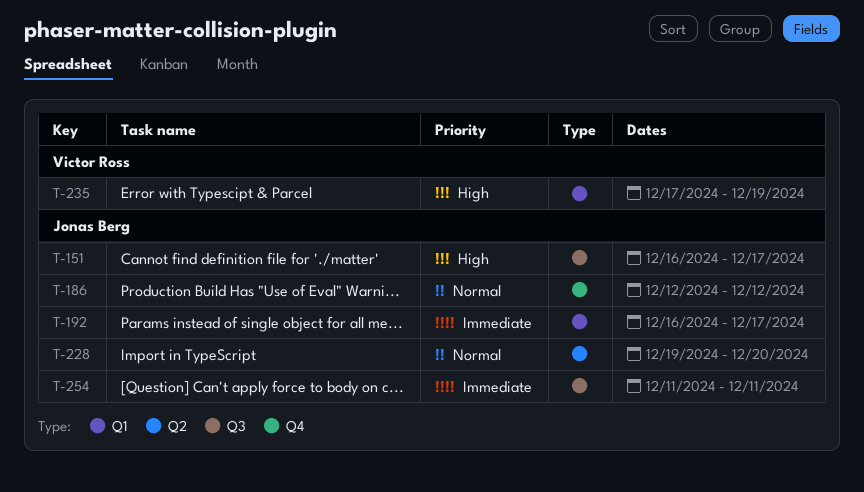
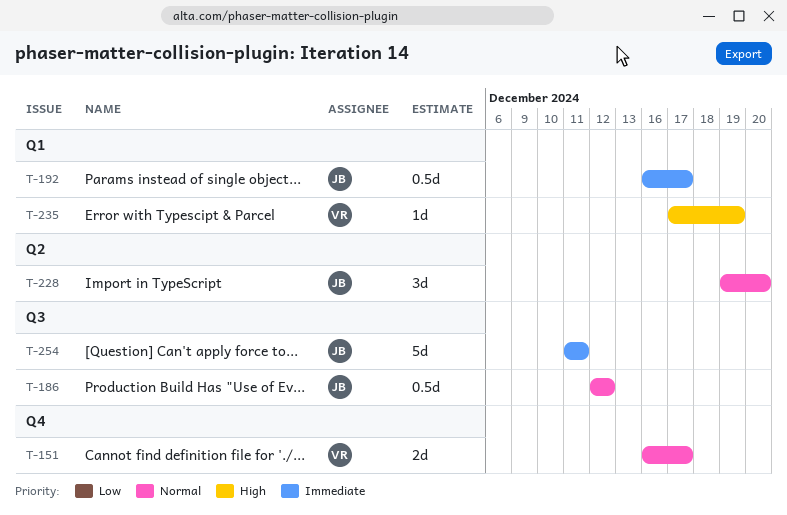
T-151, owner: Jonas Berg -> Victor Ross
T-151, priority: High -> Normal
T-151, label: Q3 -> Q4
T-186, label: Q4 -> Q3

